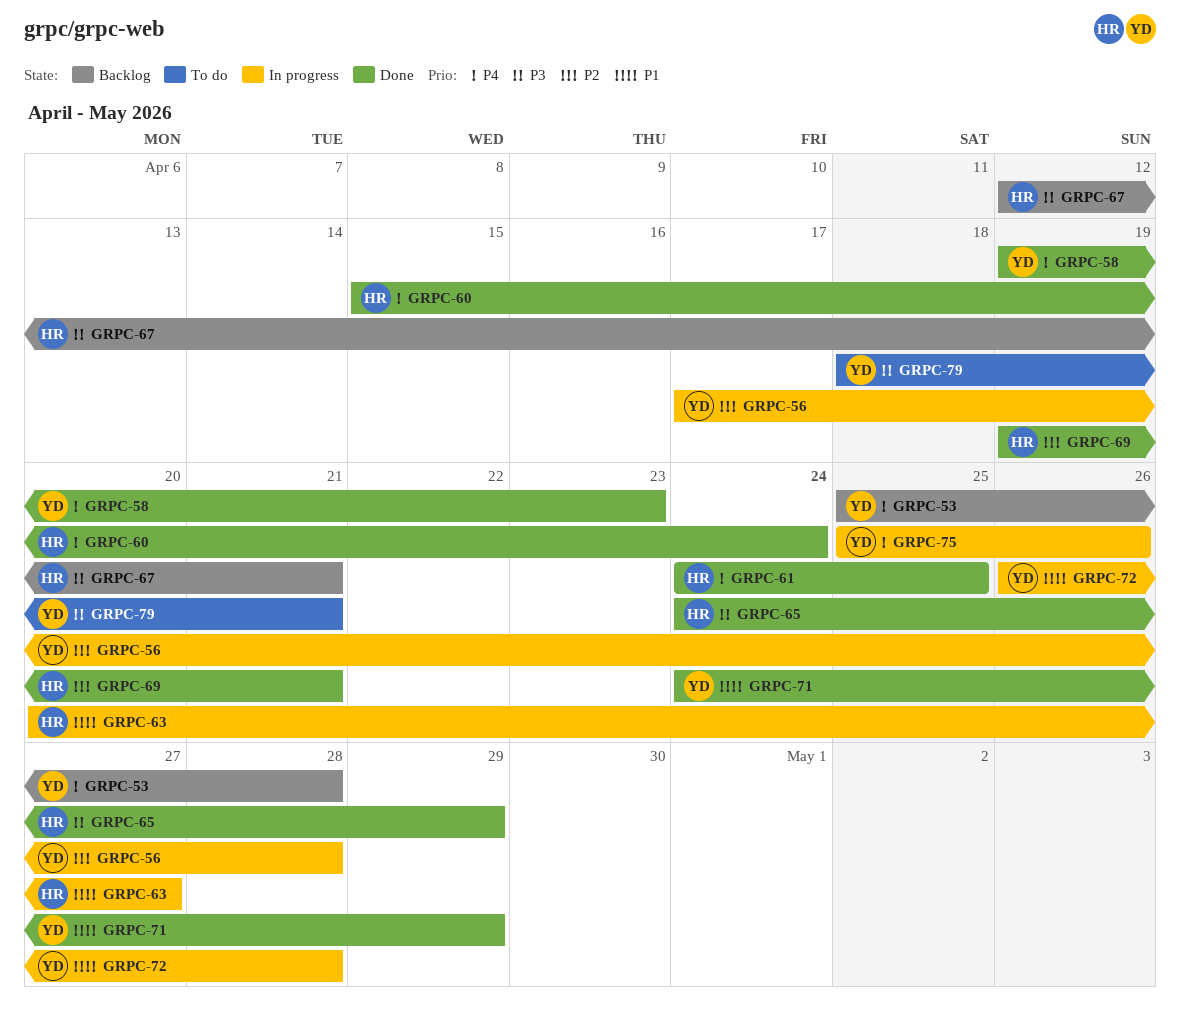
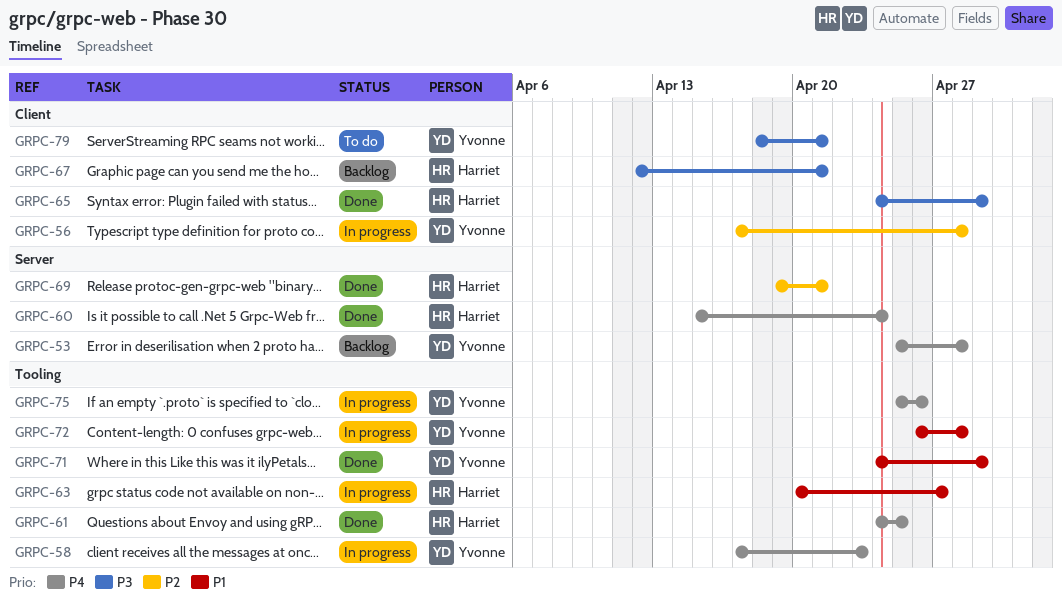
GRPC-58, status: Done -> In progress
GRPC-58, start: Apr 19 -> Apr 17

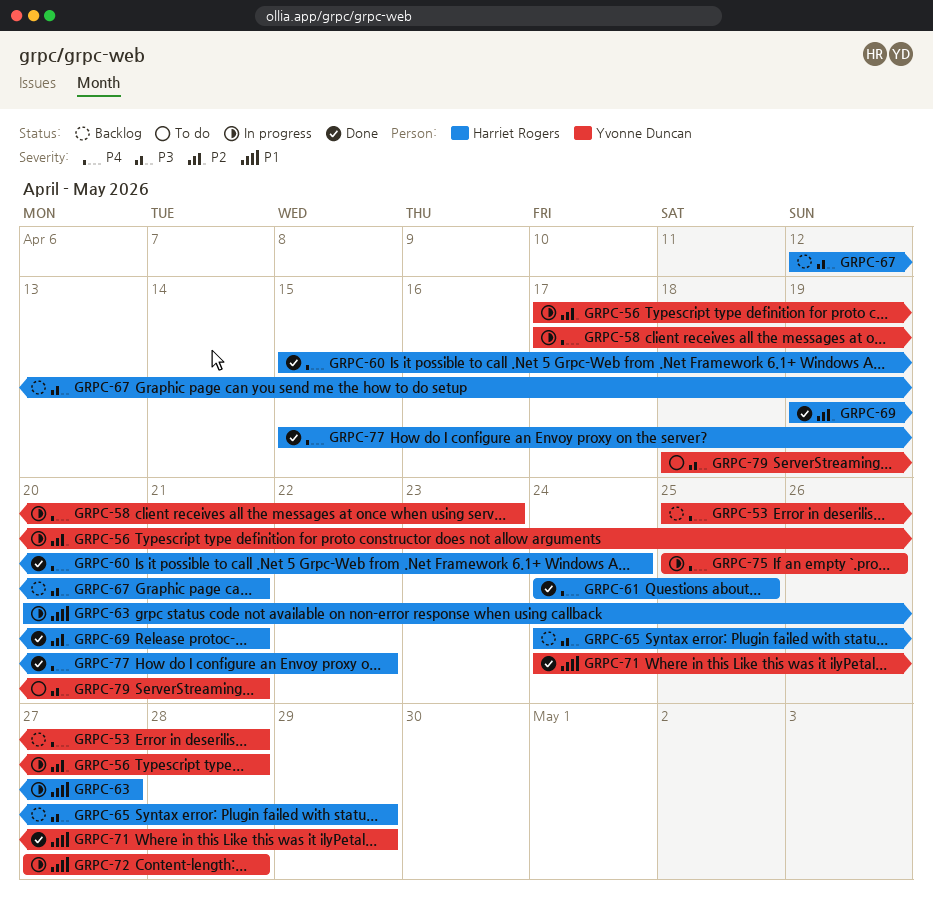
GRPC-65, status: Done -> Backlog
GRPC-72, start: Apr 26 -> Apr 27
GRPC-77: none -> present

